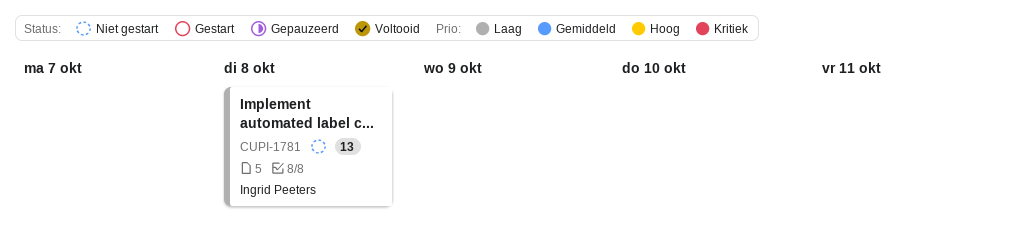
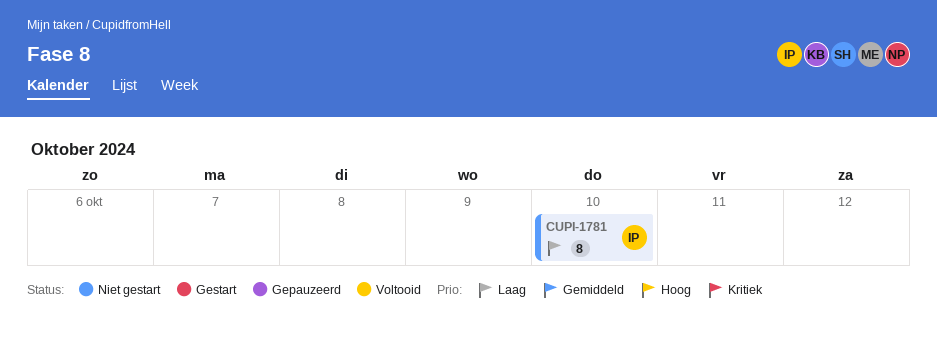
CUPI-1781, estimate: 13 -> 8
CUPI-1781, due: Oct 8 -> Oct 10

